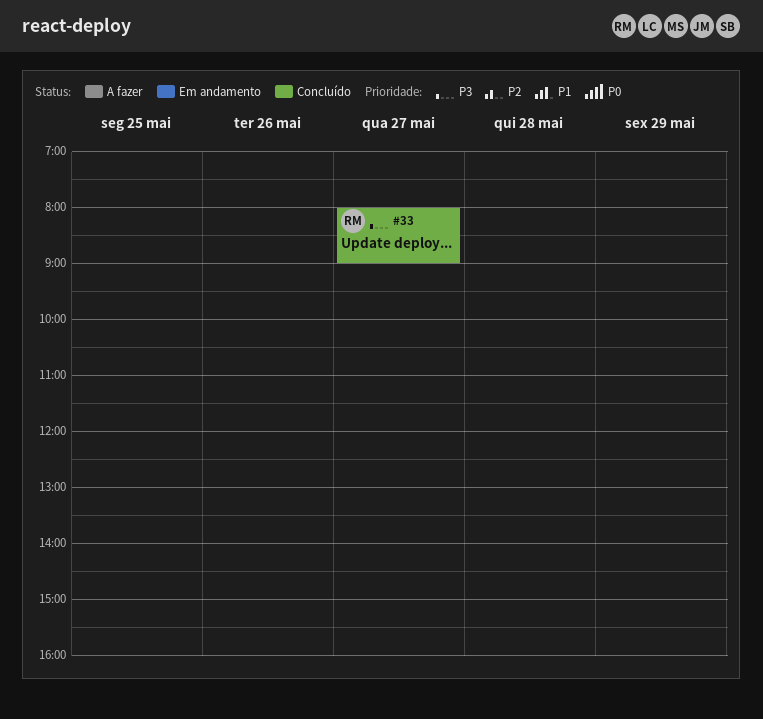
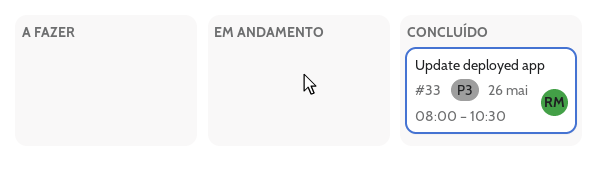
#33, day: May 27 -> May 26
#33, ends: 09:00 -> 10:30

